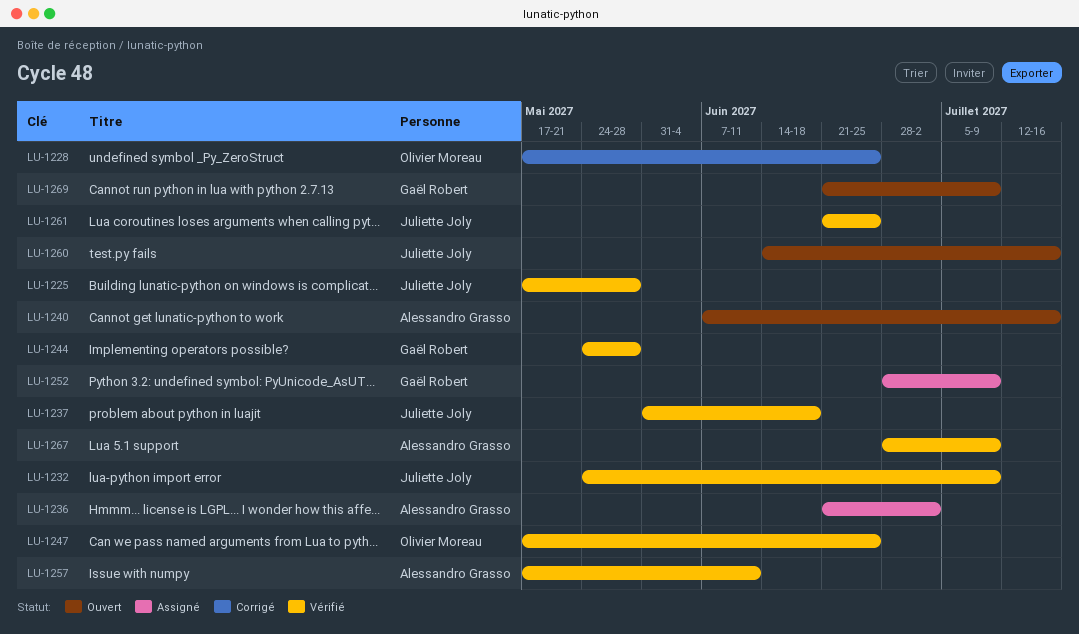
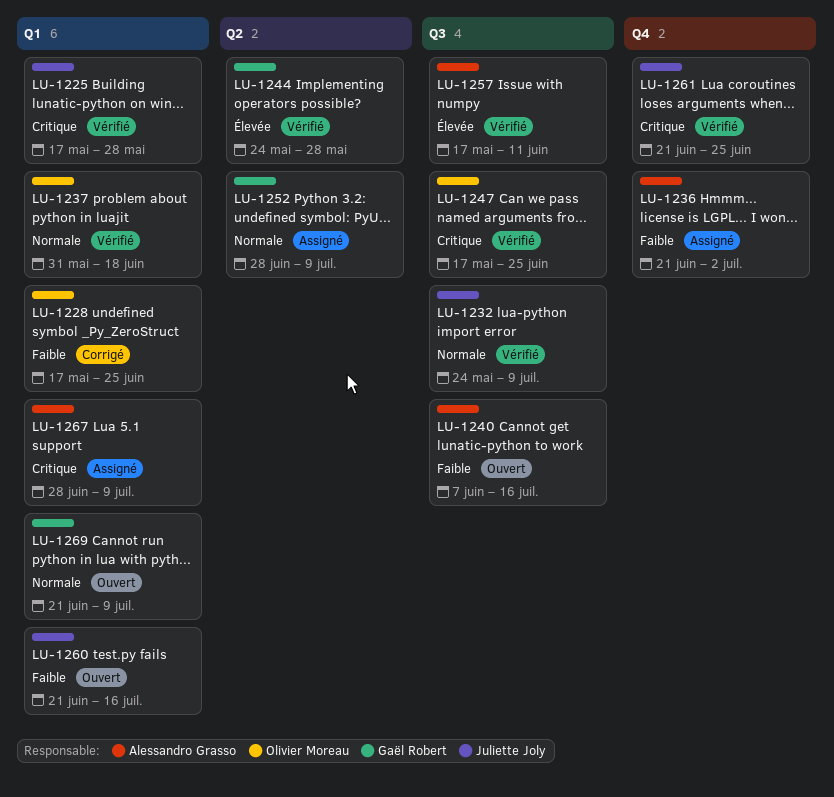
LU-1237, owner: Juliette Joly -> Olivier Moreau
LU-1260, start: Jun 14 -> Jun 21
LU-1267, status: Vérifié -> Assigné

